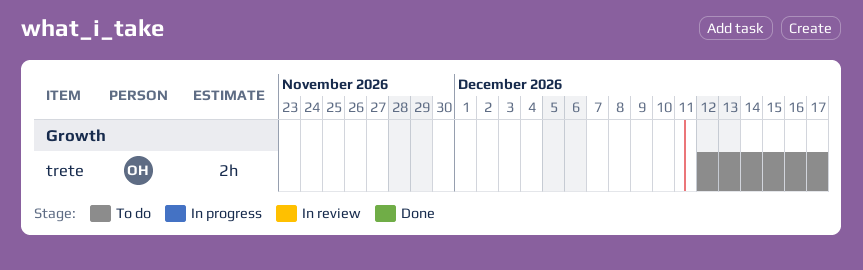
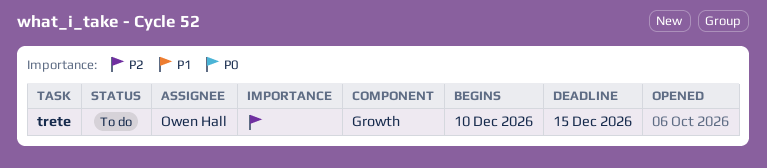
trete, start: Dec 12 -> Dec 10
trete, due: Dec 17 -> Dec 15

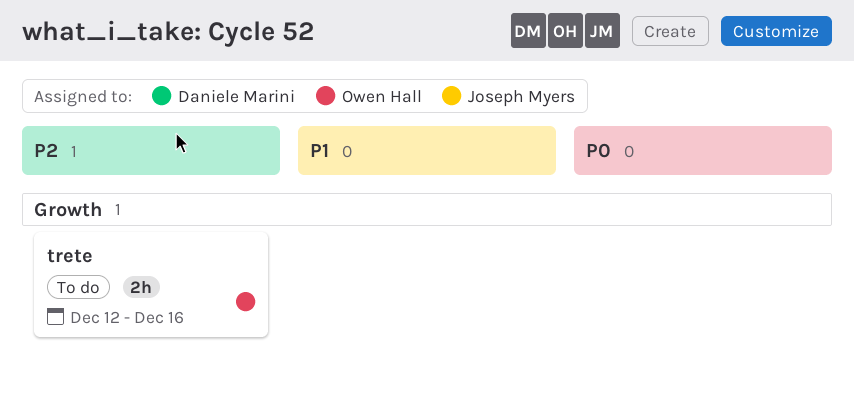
trete, start: Dec 10 -> Dec 12
trete, due: Dec 15 -> Dec 16

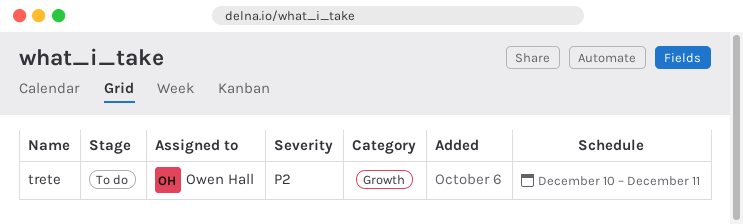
trete, start: Dec 12 -> Dec 10
trete, due: Dec 16 -> Dec 11

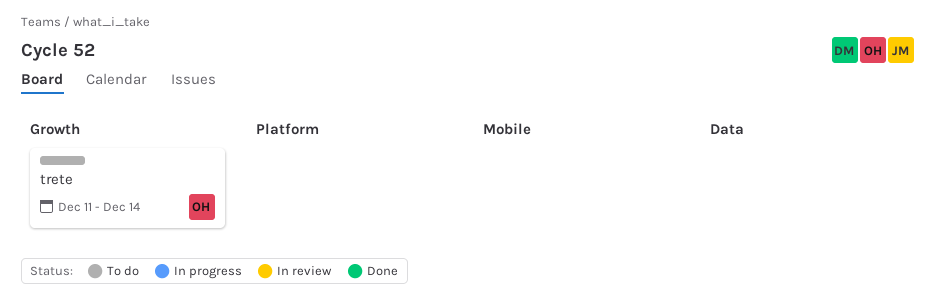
trete, start: Dec 10 -> Dec 11
trete, due: Dec 11 -> Dec 14

